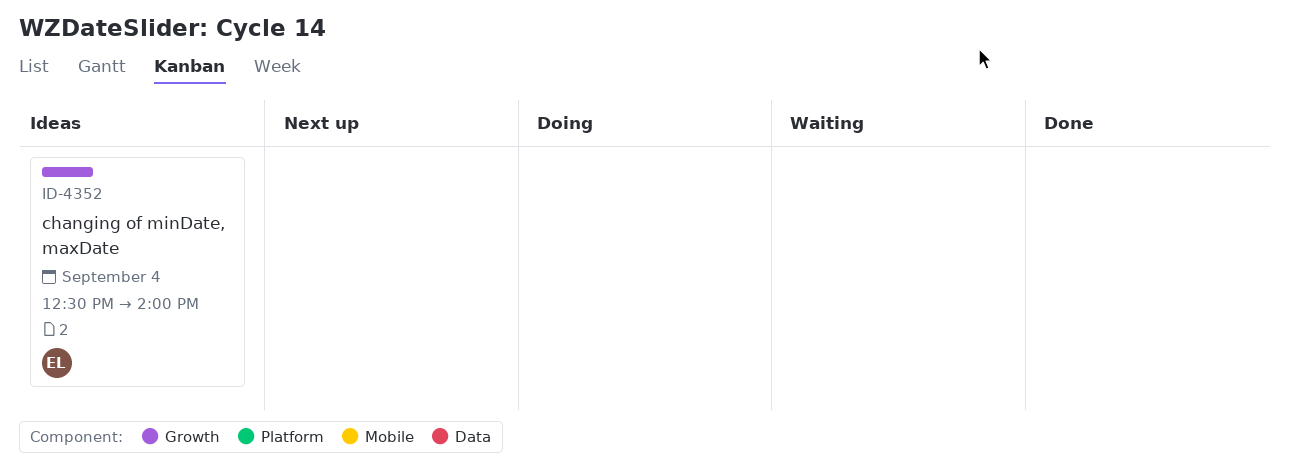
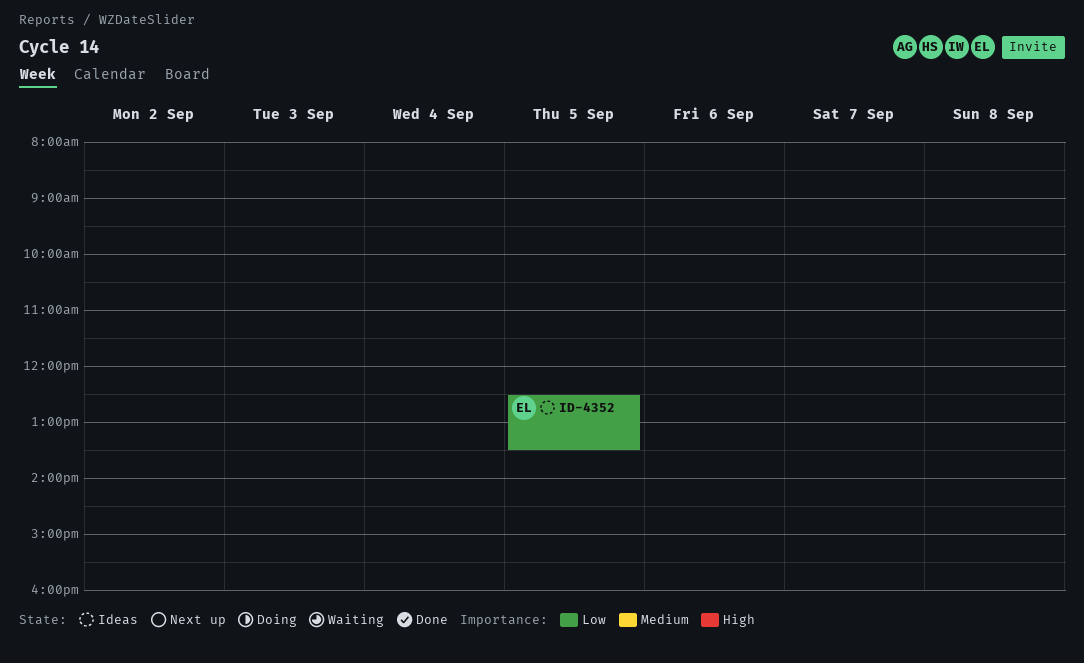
ID-4352, day: Sep 4 -> Sep 5
ID-4352, ends: 14:00 -> 13:30

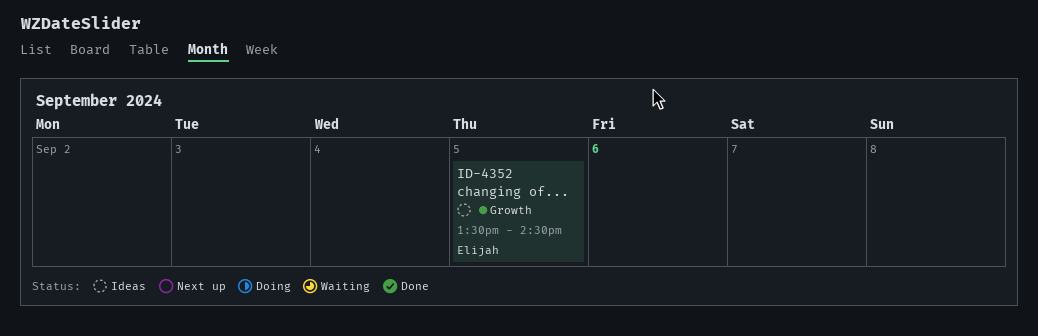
ID-4352, begins: 12:30 -> 13:30
ID-4352, ends: 13:30 -> 14:30

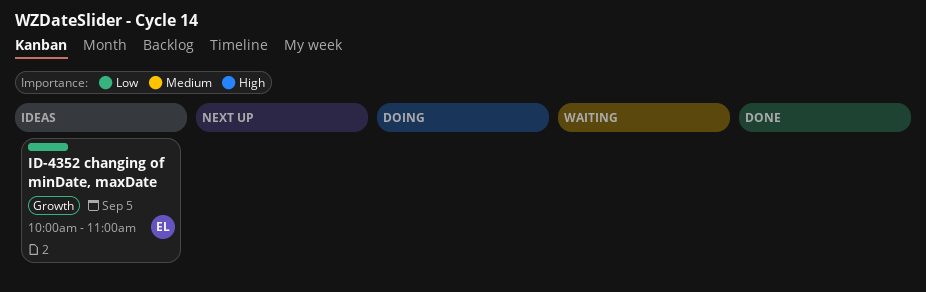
ID-4352, begins: 13:30 -> 10:00
ID-4352, ends: 14:30 -> 11:00

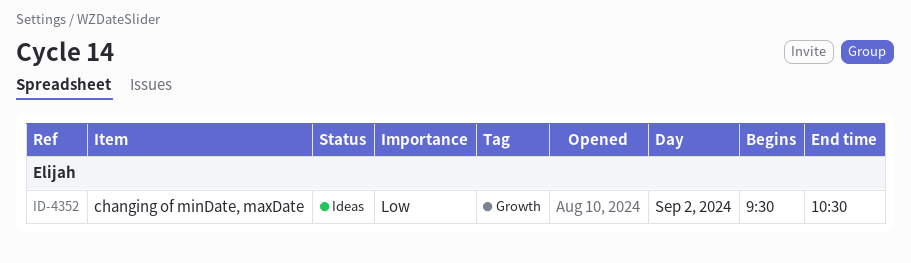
ID-4352, day: Sep 5 -> Sep 2
ID-4352, begins: 10:00 -> 09:30
ID-4352, ends: 11:00 -> 10:30

